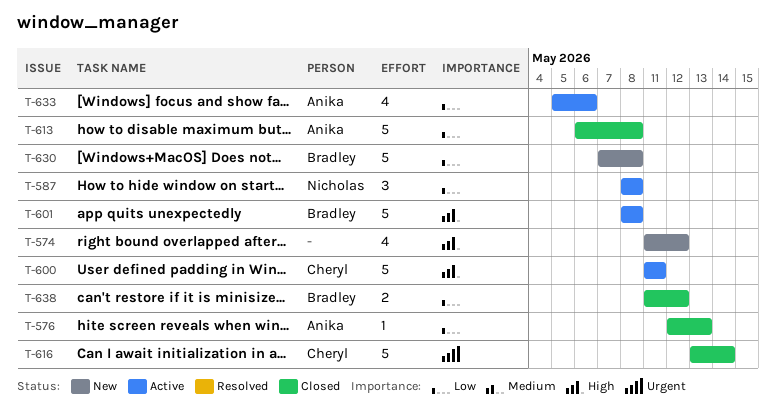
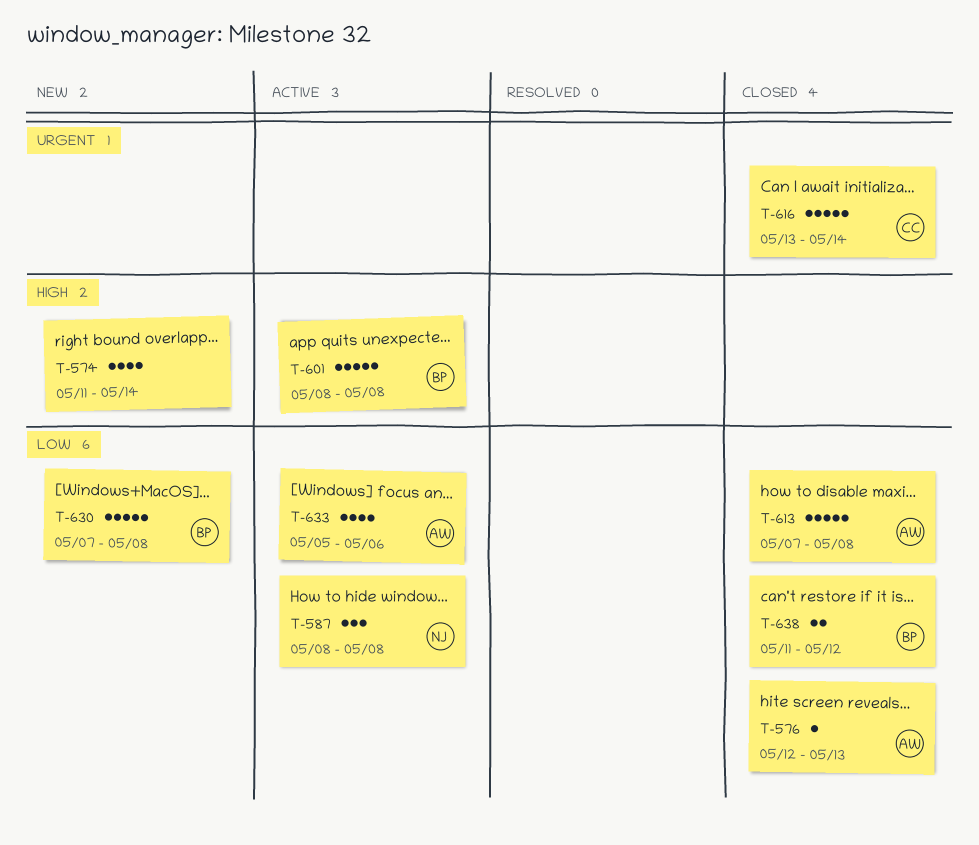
T-574, due: May 12 -> May 14
T-600: present -> none
T-613, start: May 6 -> May 7

